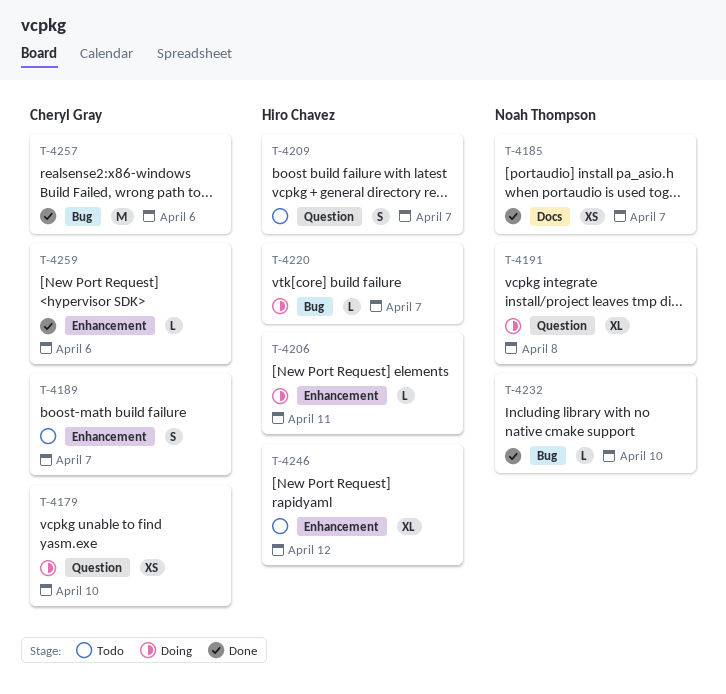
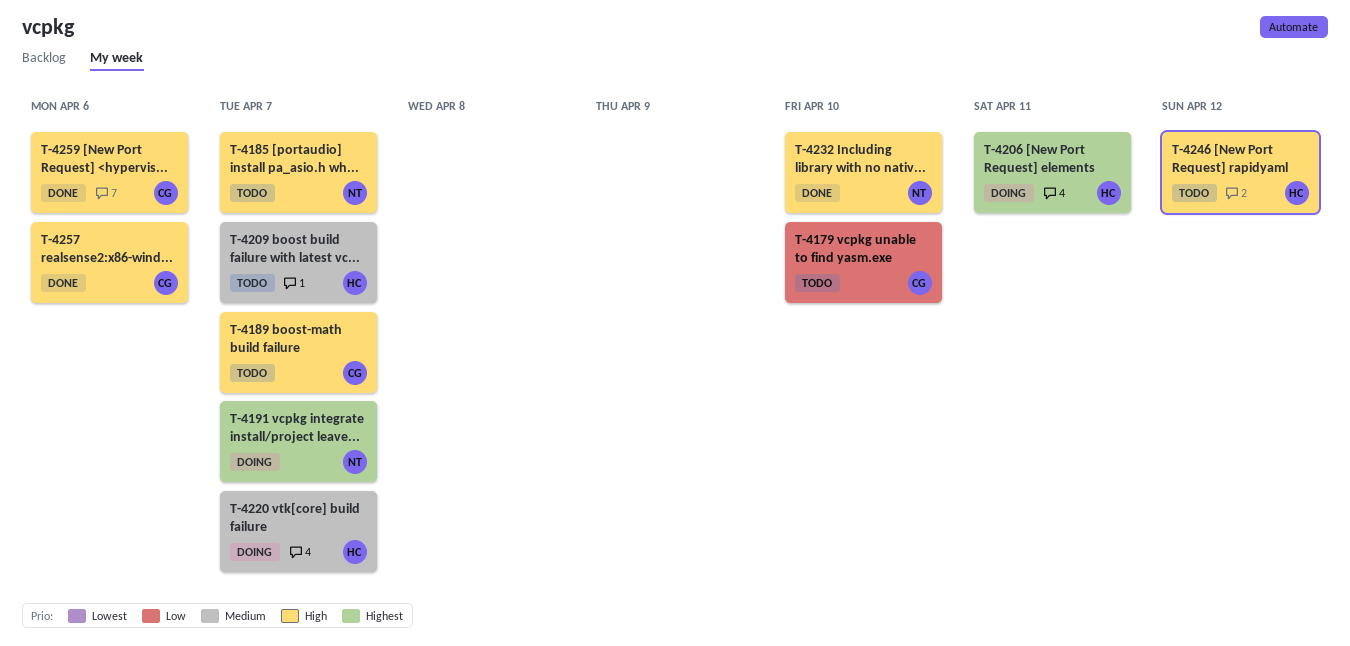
T-4179, status: Doing -> Todo
T-4185, status: Done -> Todo
T-4191, due: Apr 8 -> Apr 7

